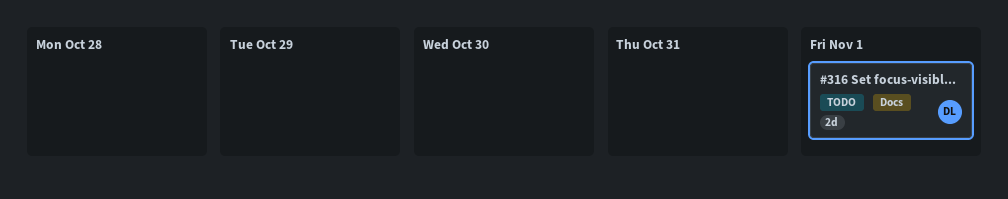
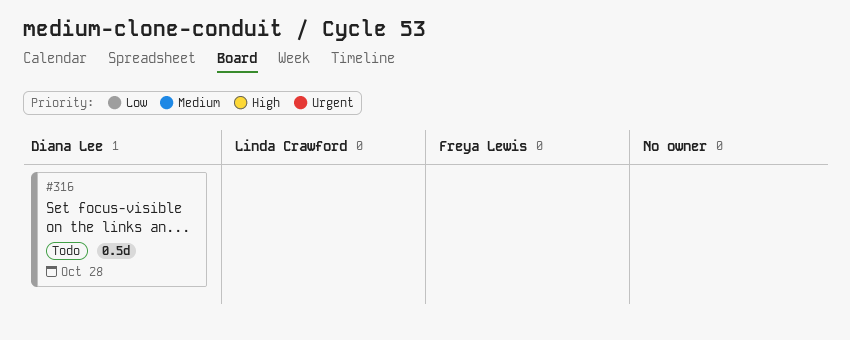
#316, estimate: 2d -> 0.5d
#316, due: Nov 1 -> Oct 28

